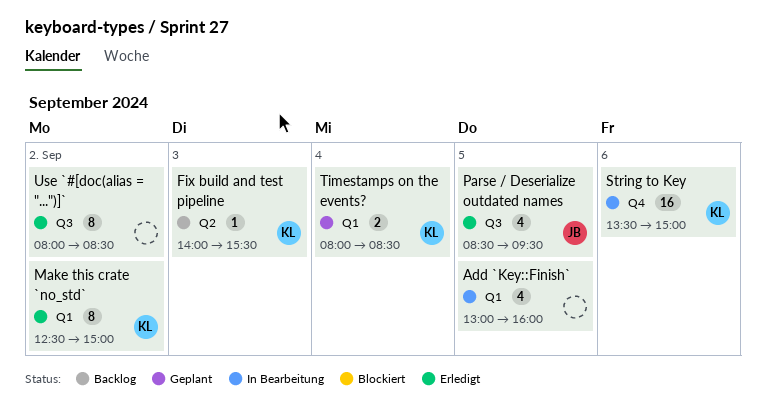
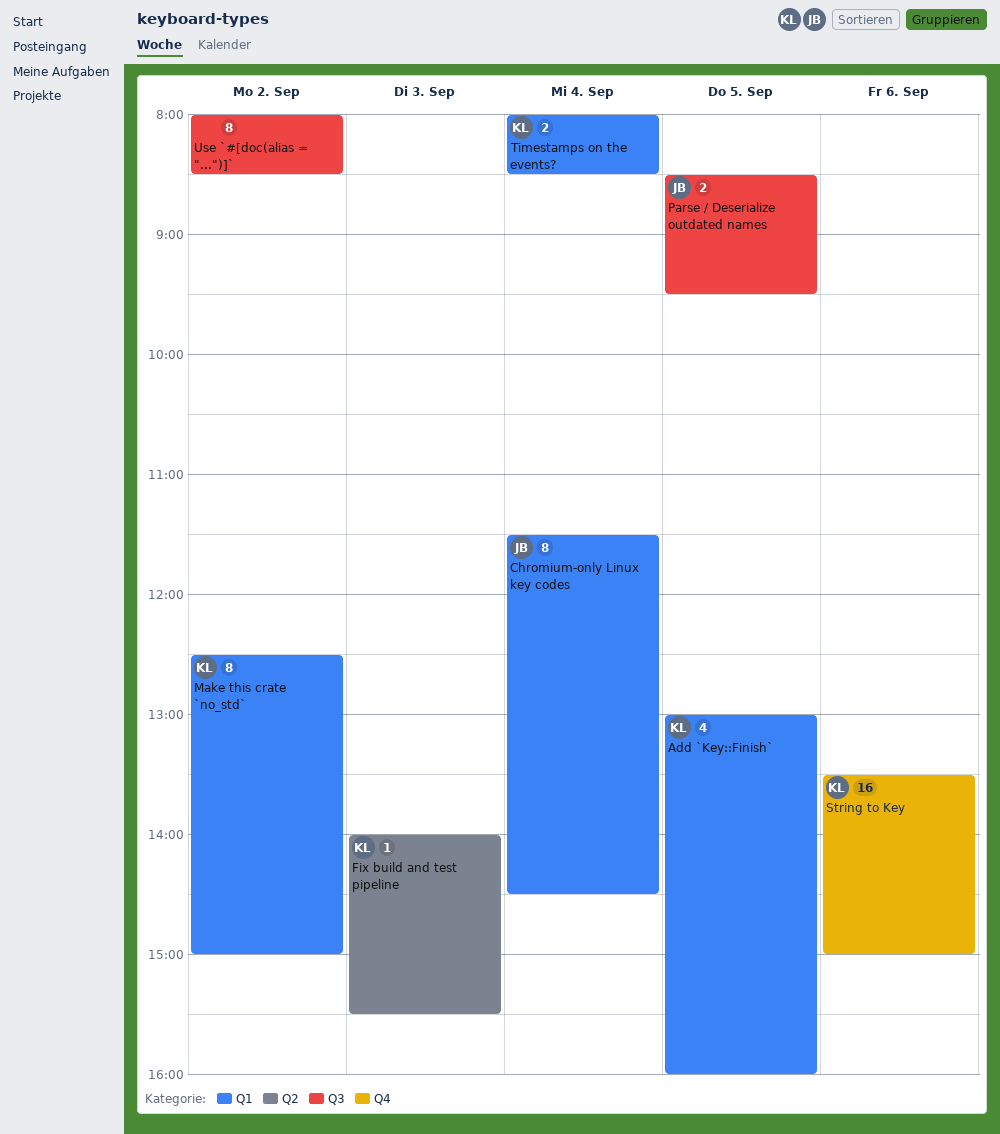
Add `Key::Finish`, owner: none -> KL
Chromium-only Linux key codes: none -> present
Parse / Deserialize outdated names, estimate: 4 -> 2

